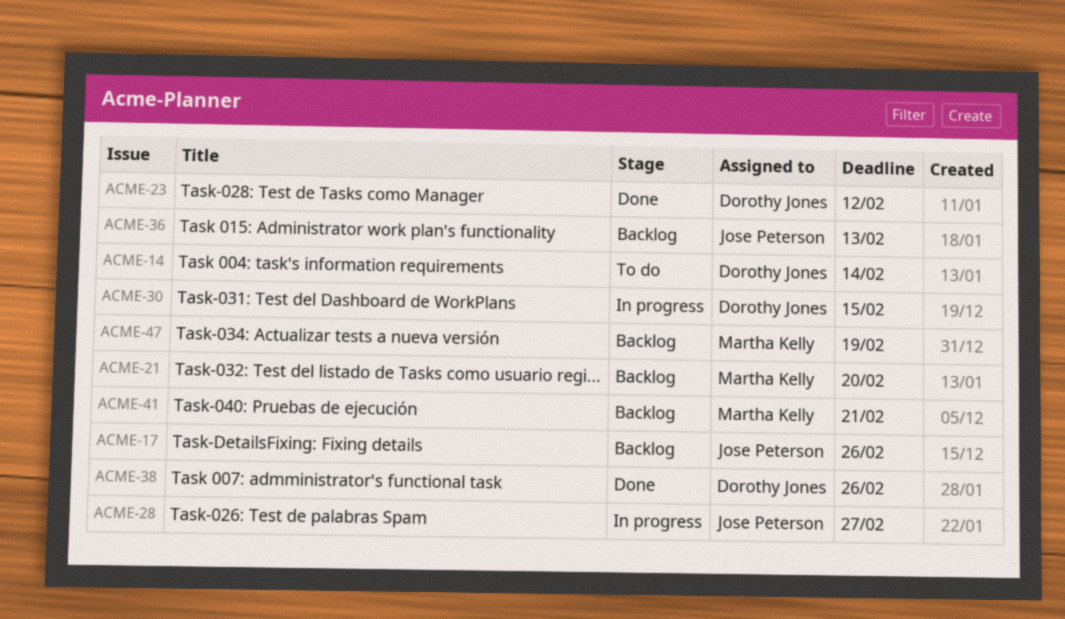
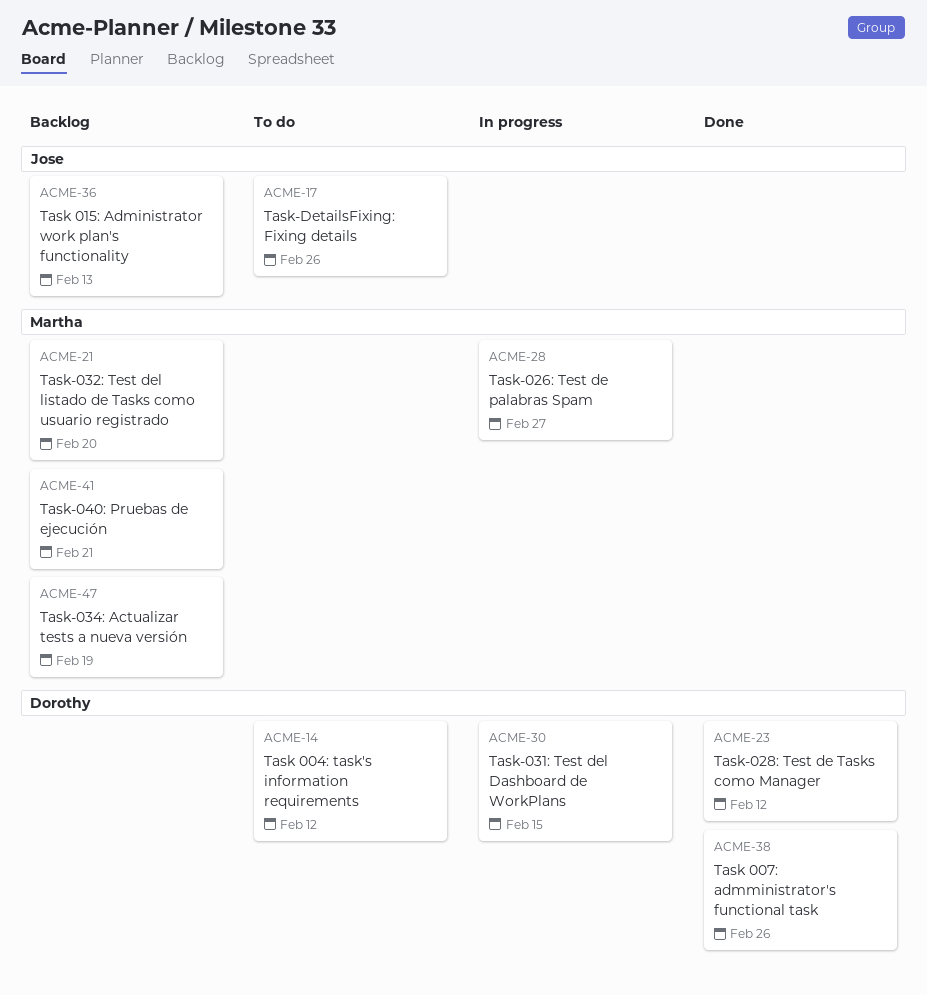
ACME-14, due: Feb 14 -> Feb 12
ACME-17, status: Backlog -> To do
ACME-28, owner: Jose Peterson -> Martha Kelly

